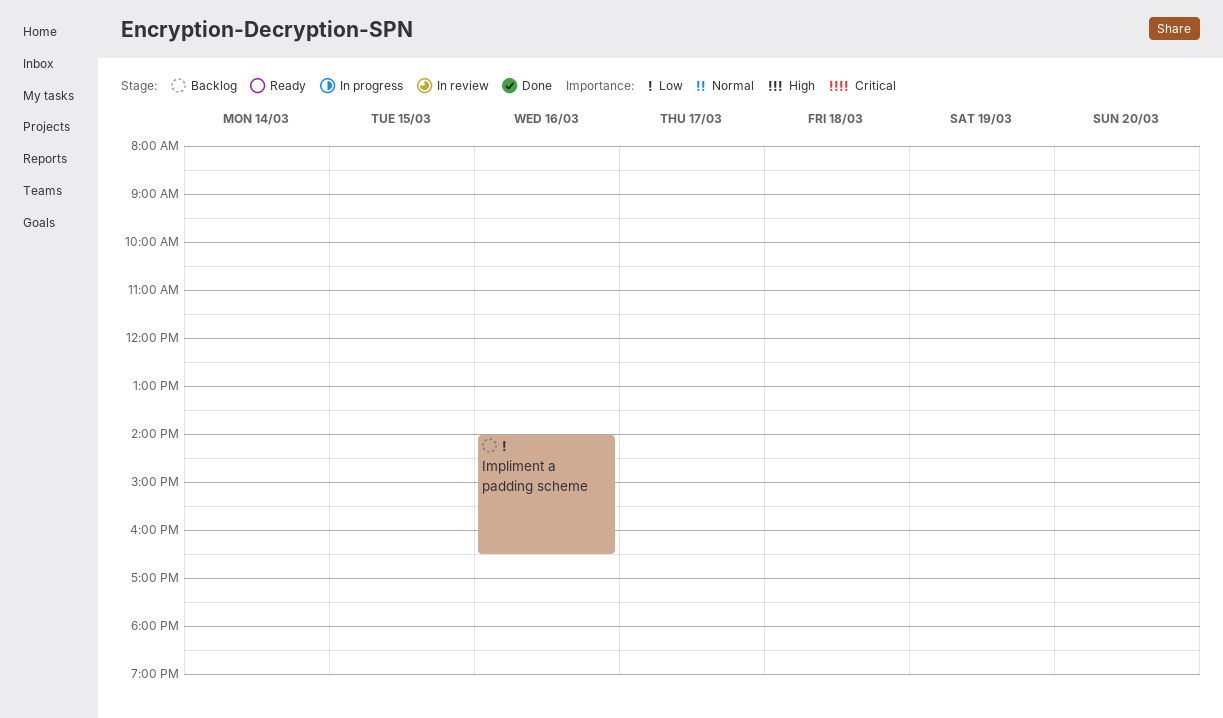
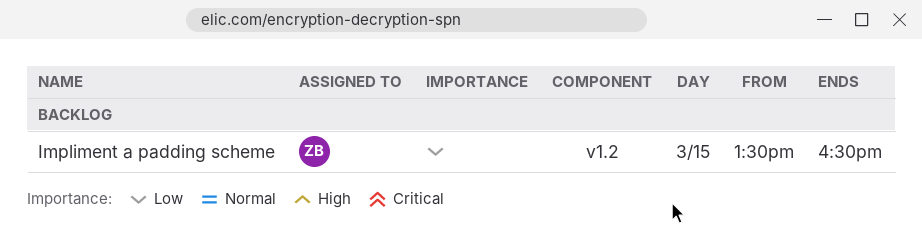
Impliment a padding scheme, day: Mar 16 -> Mar 15
Impliment a padding scheme, begins: 14:00 -> 13:30

